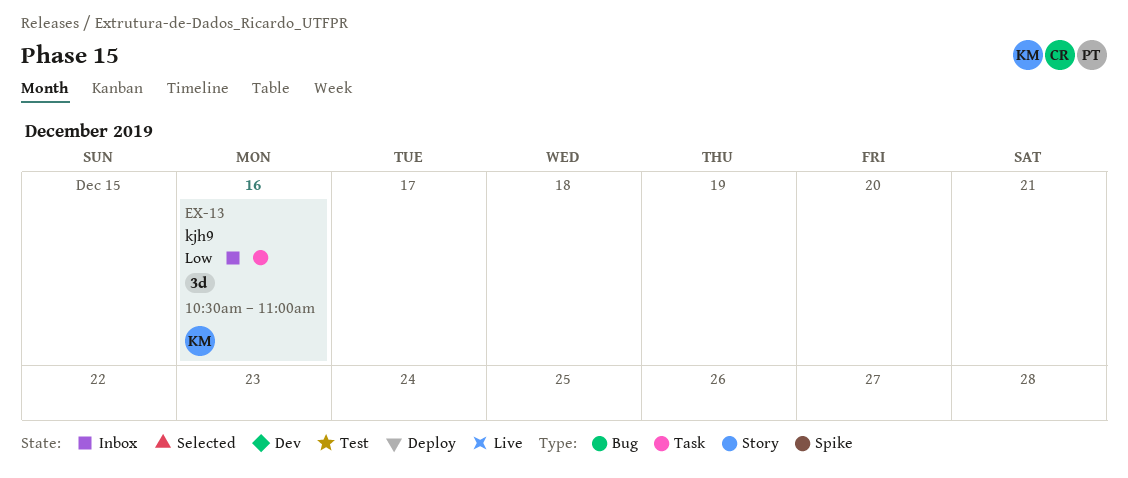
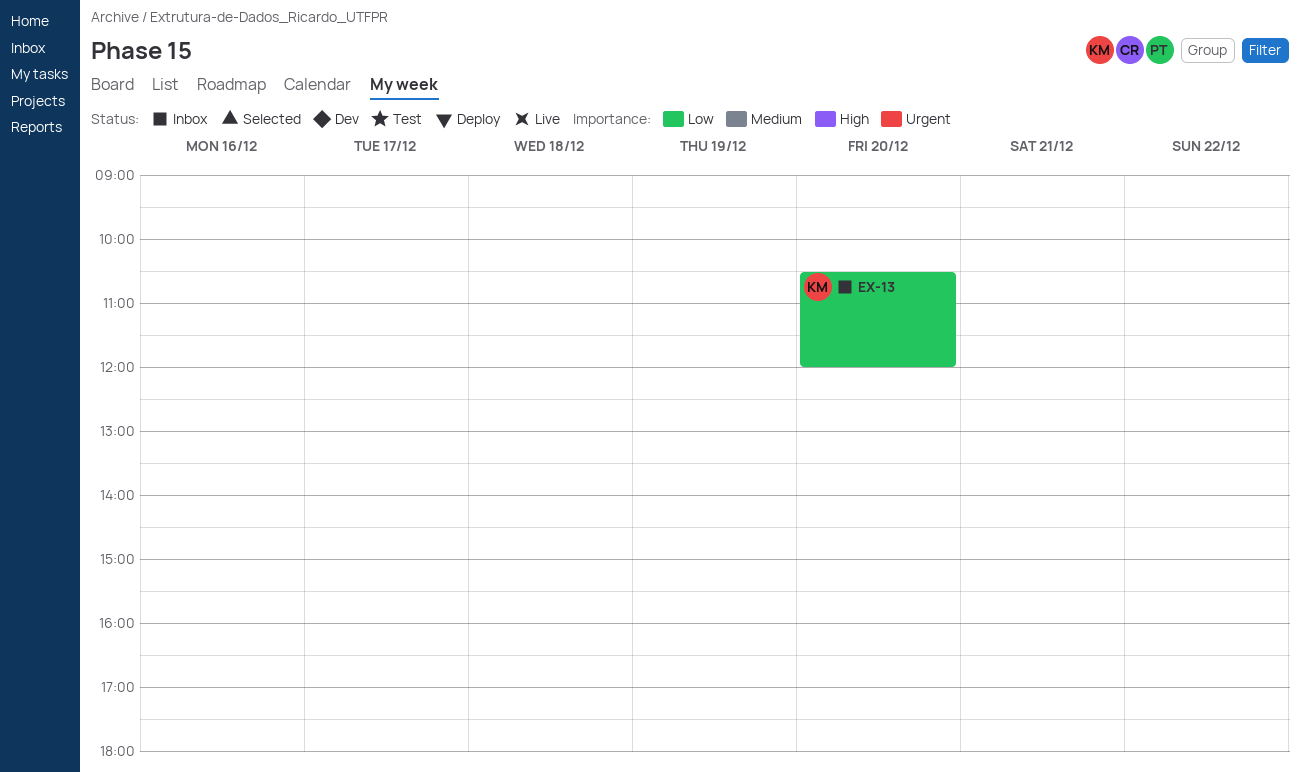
EX-13, day: Dec 16 -> Dec 20
EX-13, ends: 11:00 -> 12:00

